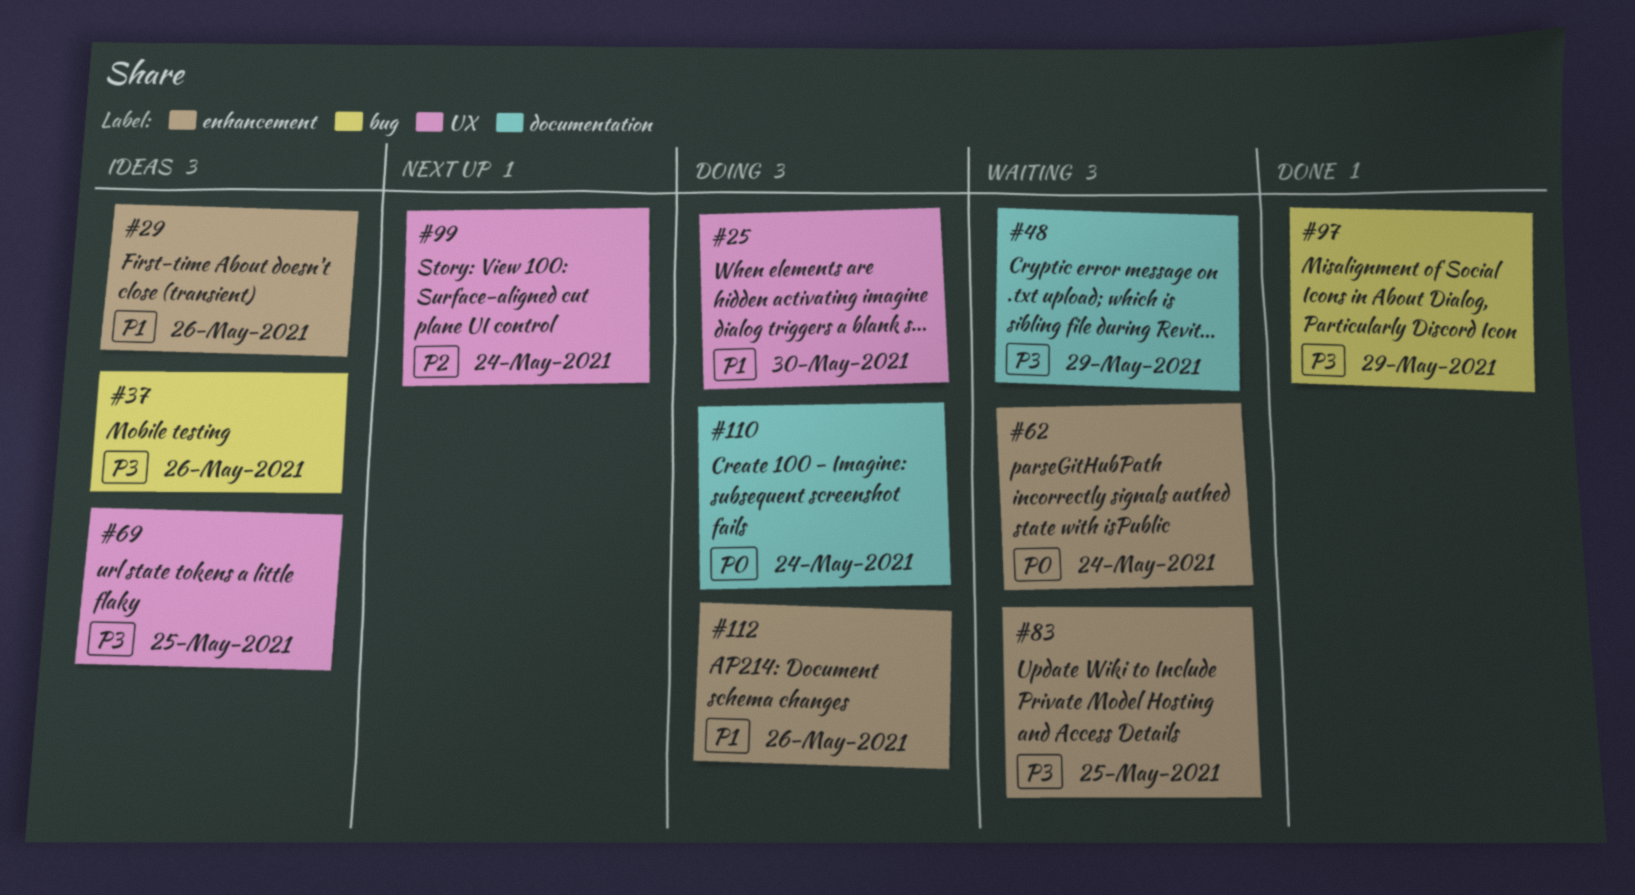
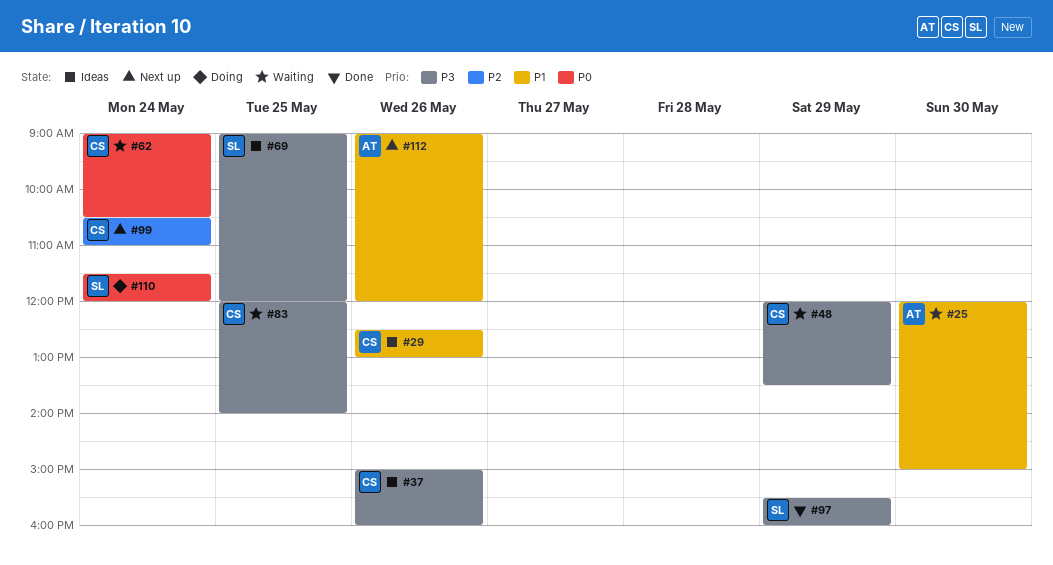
#25, status: Doing -> Waiting
#112, status: Doing -> Next up

